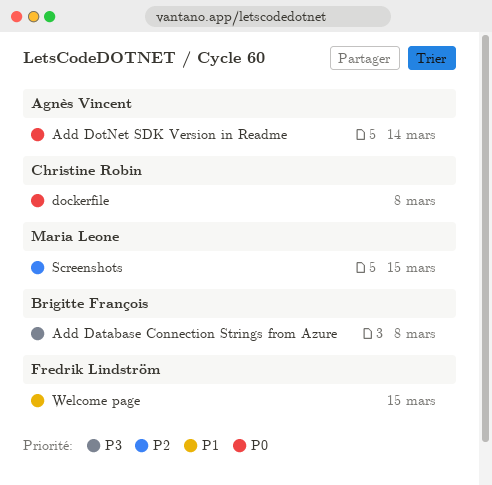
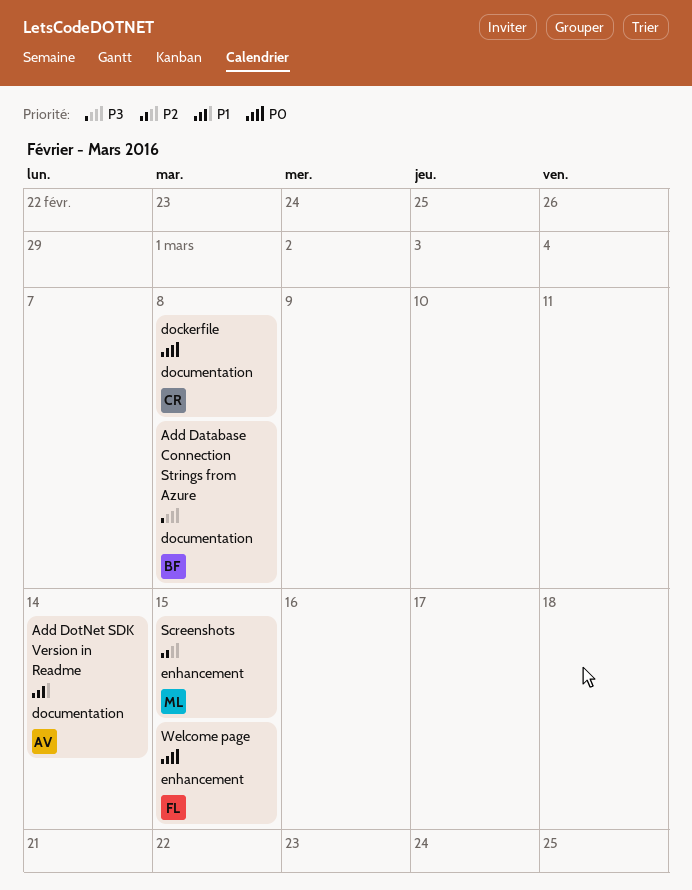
Add DotNet SDK Version in Readme, priority: P0 -> P1
Welcome page, priority: P1 -> P0

